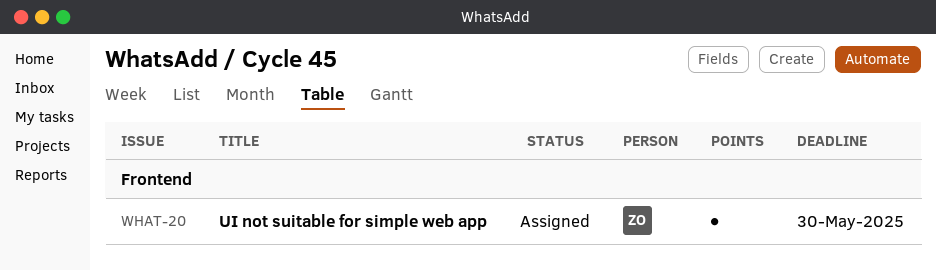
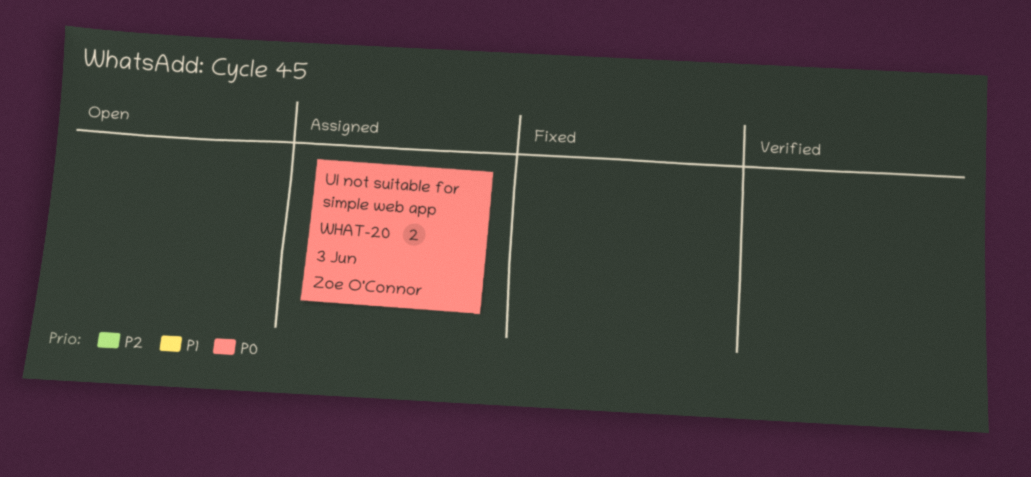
WHAT-20, estimate: 1 -> 2
WHAT-20, due: May 30 -> Jun 3

